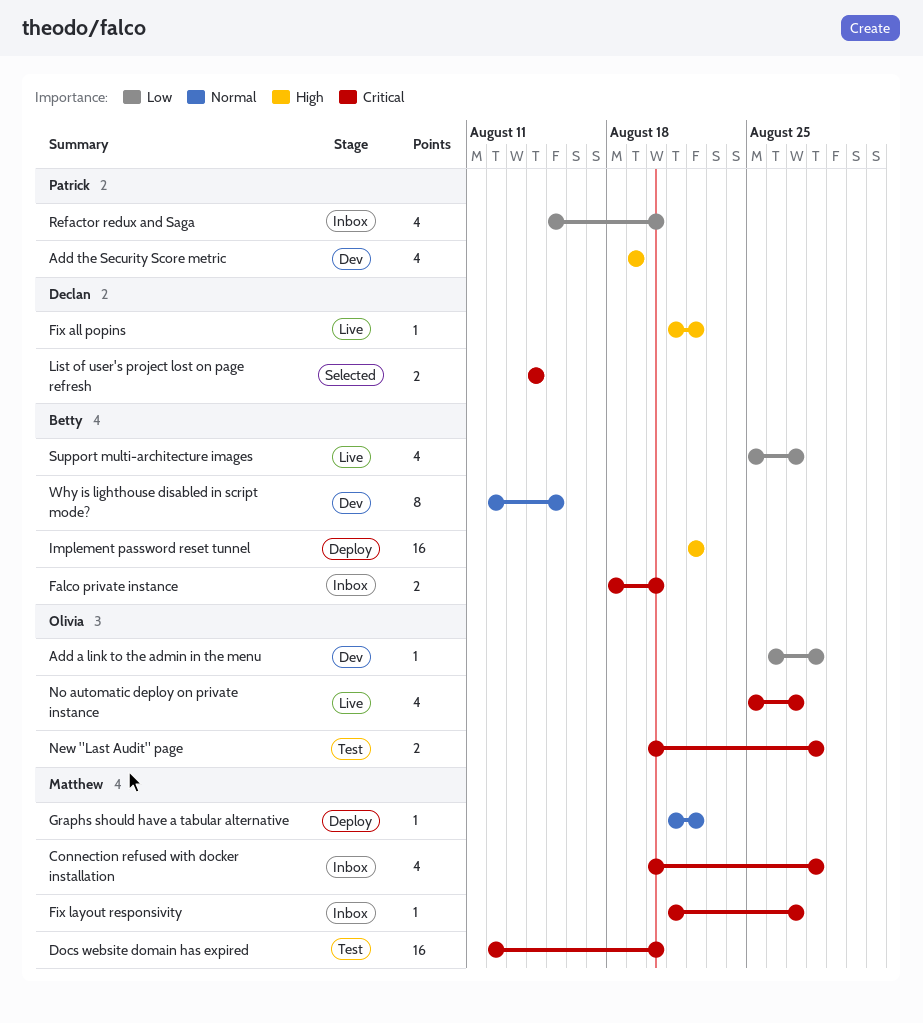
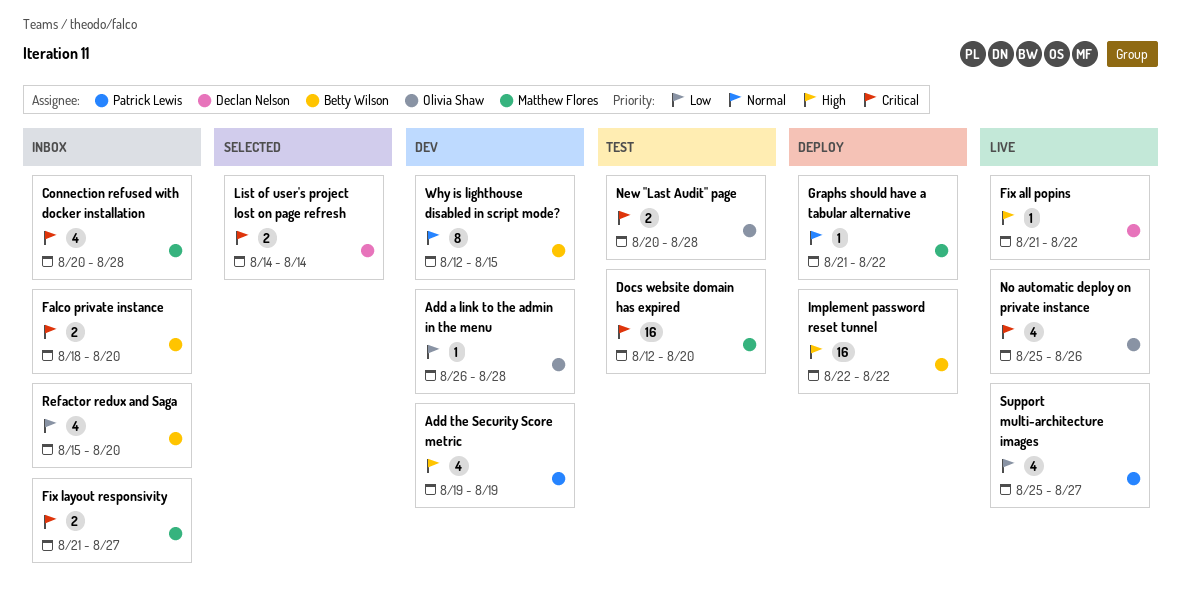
Fix layout responsivity, estimate: 1 -> 2
No automatic deploy on private instance, due: Aug 27 -> Aug 26
Refactor redux and Saga, owner: Patrick Lewis -> Betty Wilson
Support multi-architecture images, owner: Betty Wilson -> Patrick Lewis

